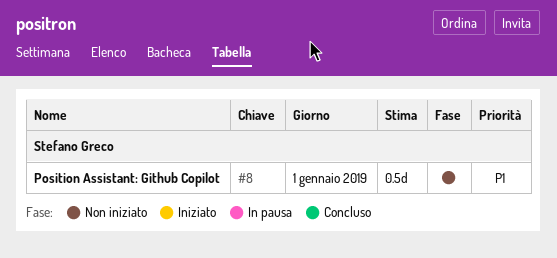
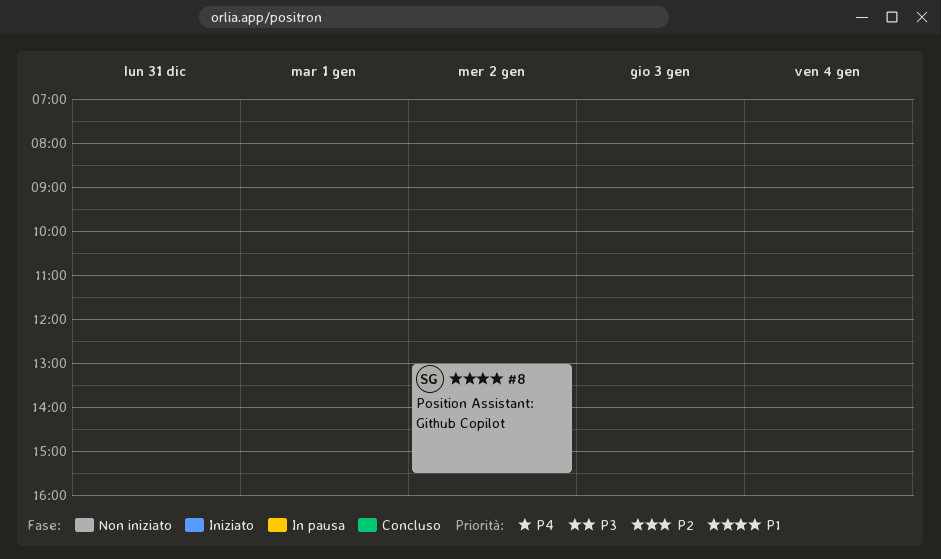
#8, day: Jan 1 -> Jan 2

